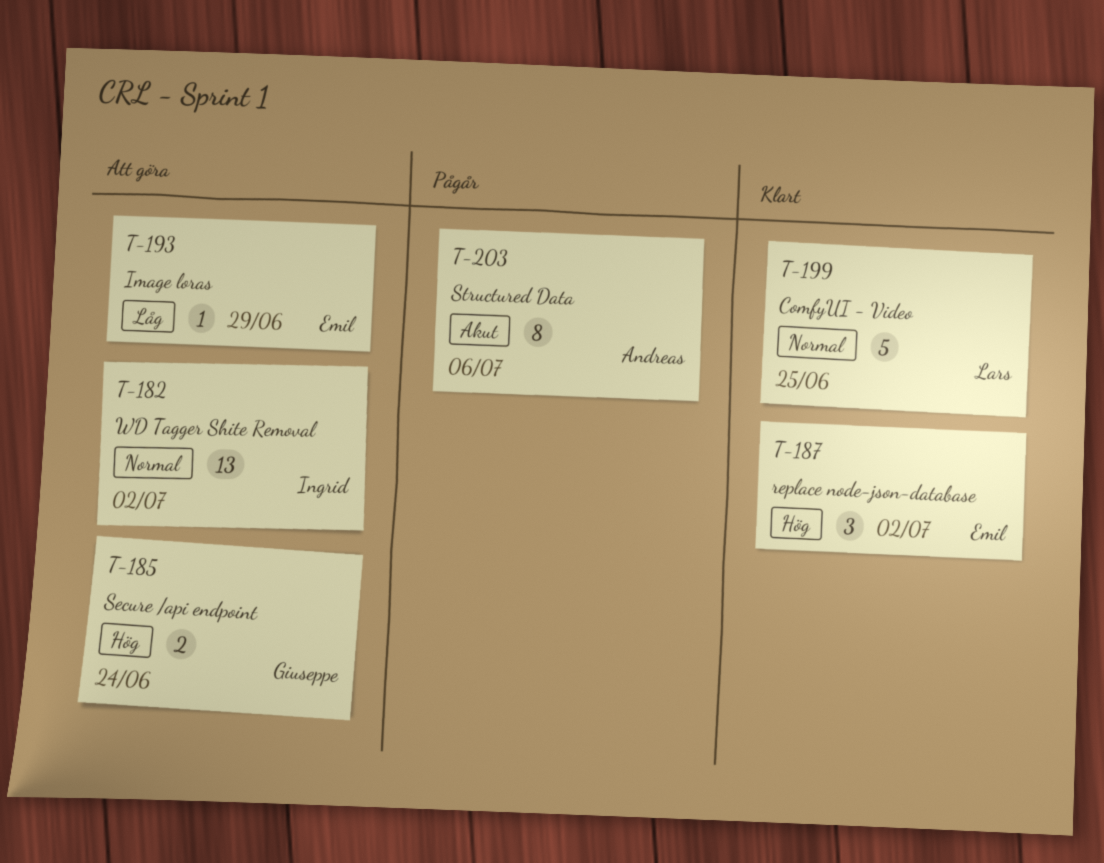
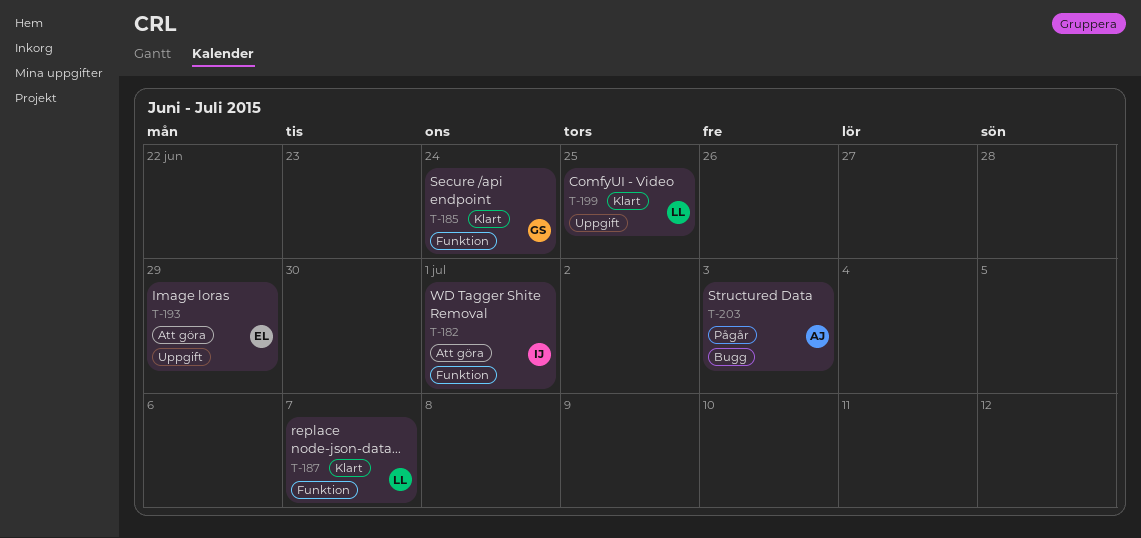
T-182, due: Jul 2 -> Jul 1
T-185, status: Att göra -> Klart
T-187, owner: Emil -> Lars
T-187, due: Jul 2 -> Jul 7
T-203, due: Jul 6 -> Jul 3

